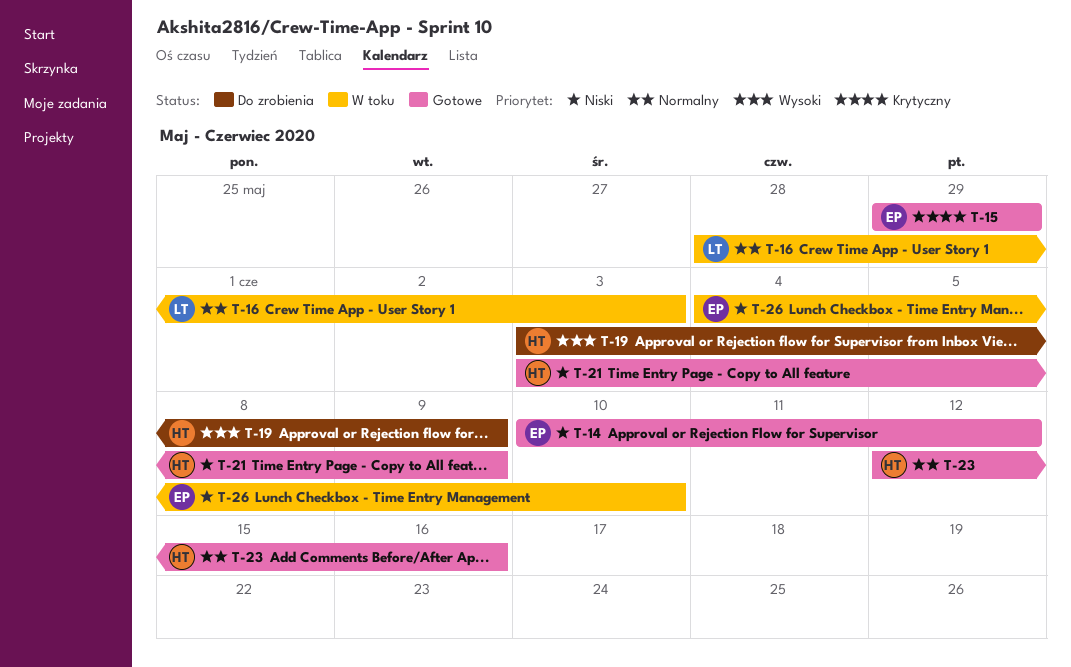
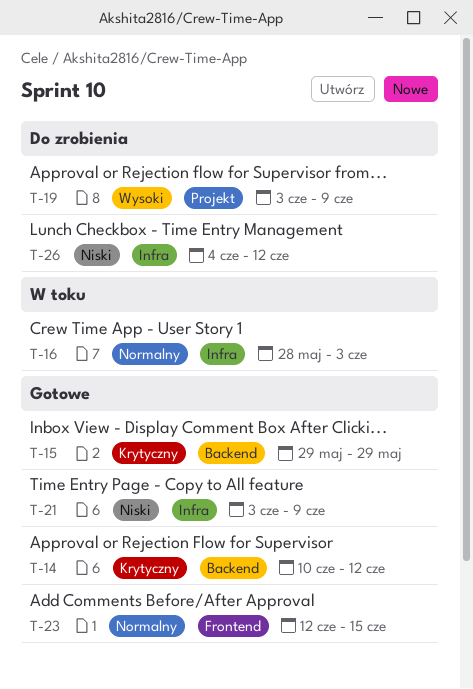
T-14, priority: Niski -> Krytyczny
T-23, due: Jun 16 -> Jun 15
T-26, status: W toku -> Do zrobienia
T-26, due: Jun 10 -> Jun 12

